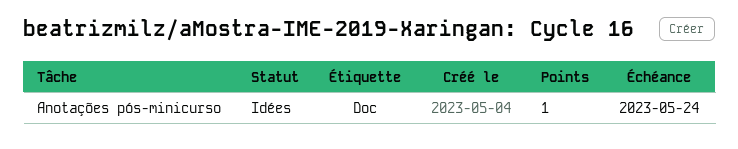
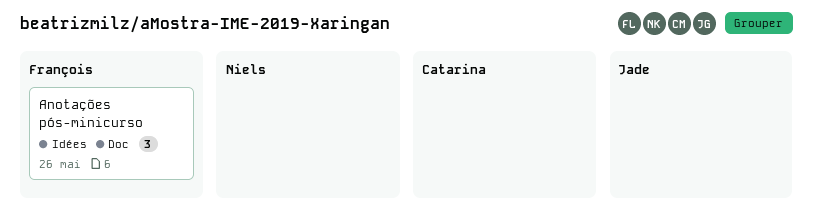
Anotações pós-minicurso, estimate: 1 -> 3
Anotações pós-minicurso, due: May 24 -> May 26

